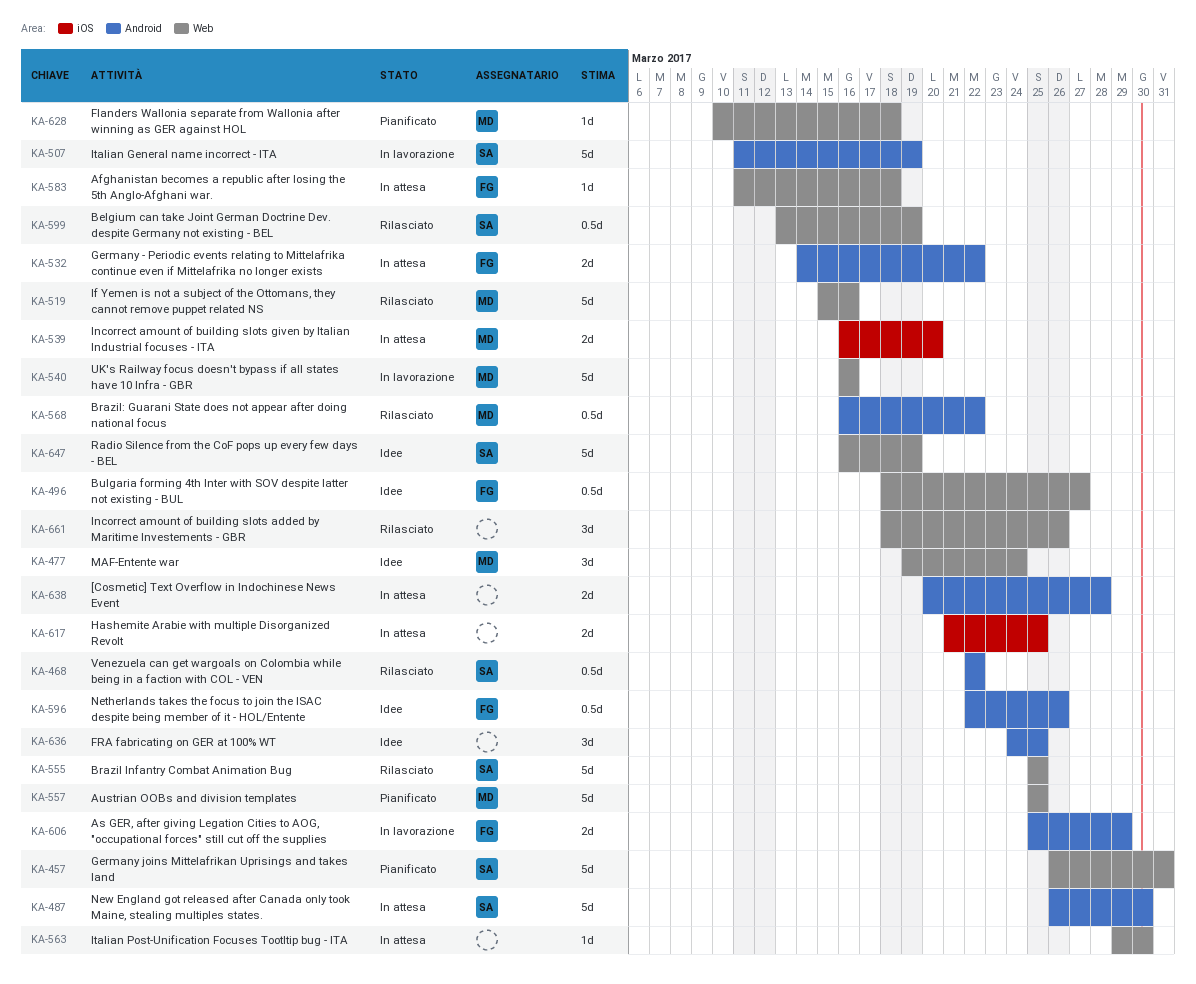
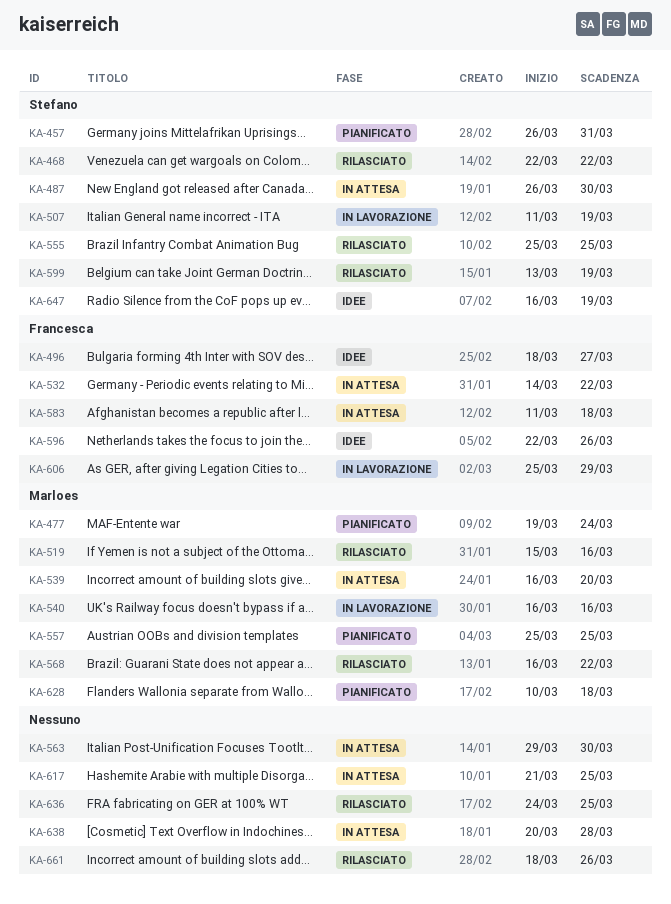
KA-477, status: Idee -> Pianificato
KA-636, status: Idee -> Rilasciato

